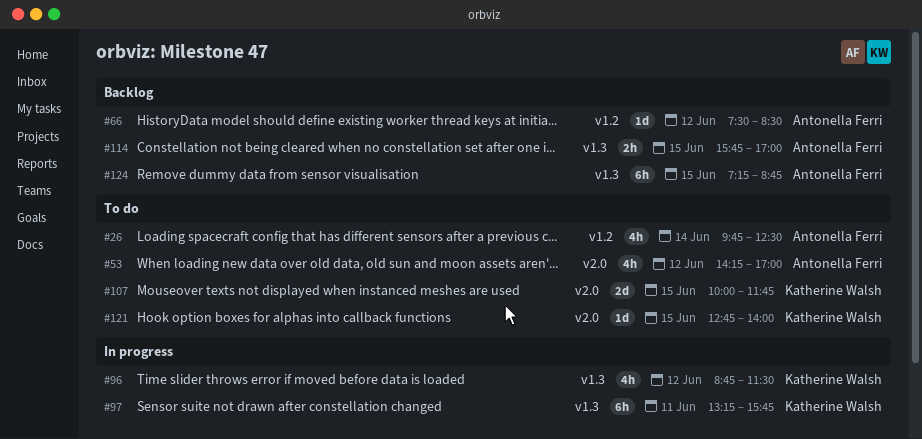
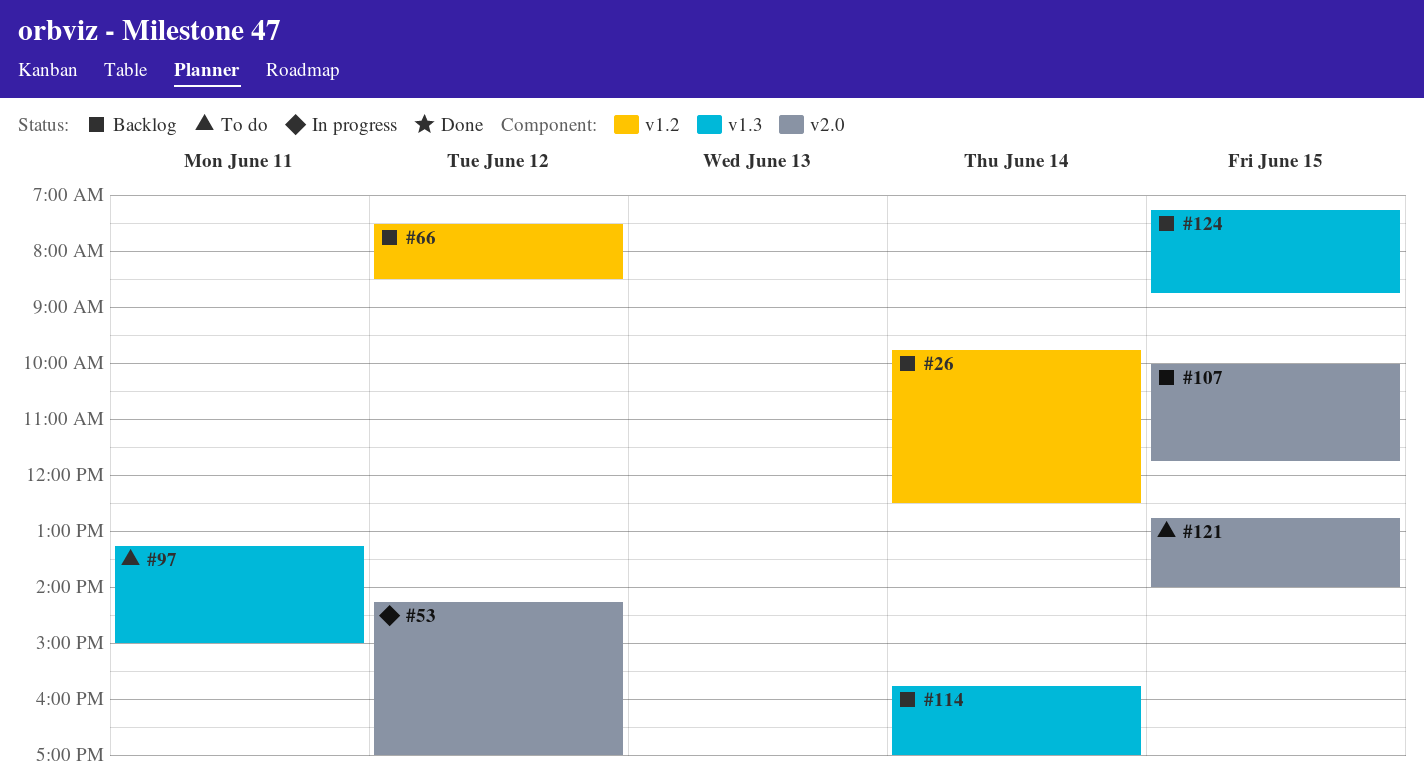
#26, status: To do -> Backlog
#53, status: To do -> In progress
#96: present -> none
#97, status: In progress -> To do
#97, ends: 15:45 -> 15:00
#107, status: To do -> Backlog
#114, day: Jun 15 -> Jun 14

